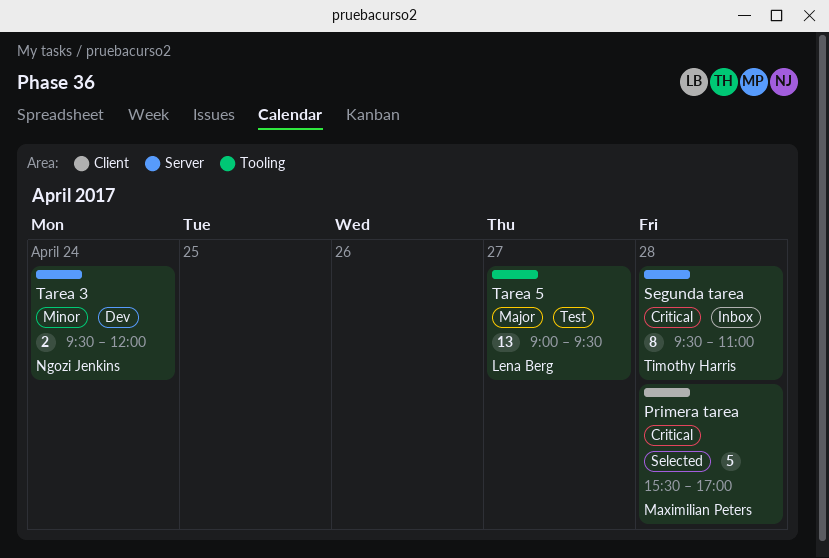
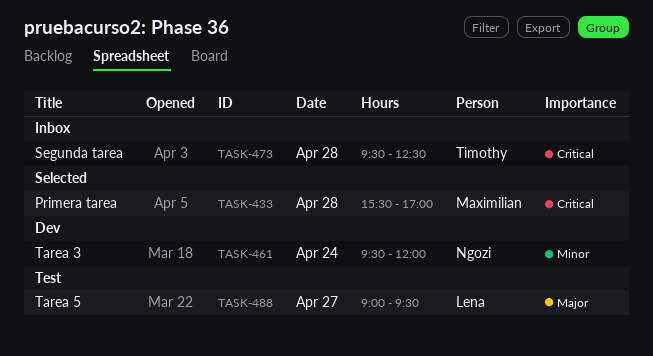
Segunda tarea, ends: 11:00 -> 12:30

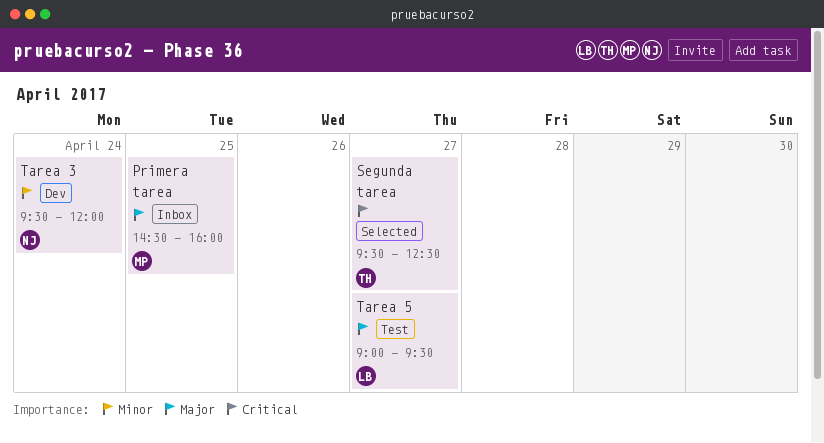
Primera tarea, status: Selected -> Inbox
Primera tarea, priority: Critical -> Major
Primera tarea, day: Apr 28 -> Apr 25
Primera tarea, begins: 15:30 -> 14:30
Primera tarea, ends: 17:00 -> 16:00
Segunda tarea, status: Inbox -> Selected
Segunda tarea, day: Apr 28 -> Apr 27

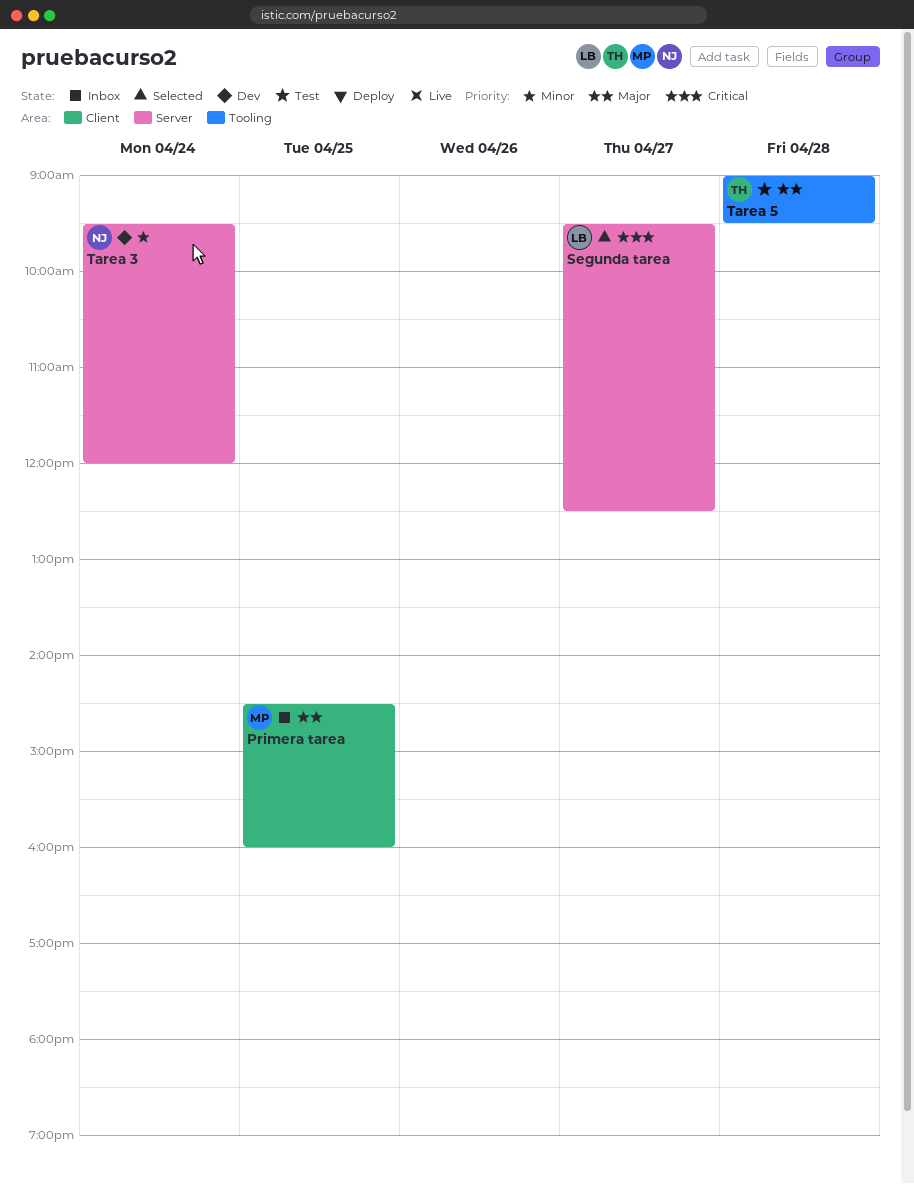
Segunda tarea, owner: TH -> LB
Tarea 5, owner: LB -> TH
Tarea 5, day: Apr 27 -> Apr 28

